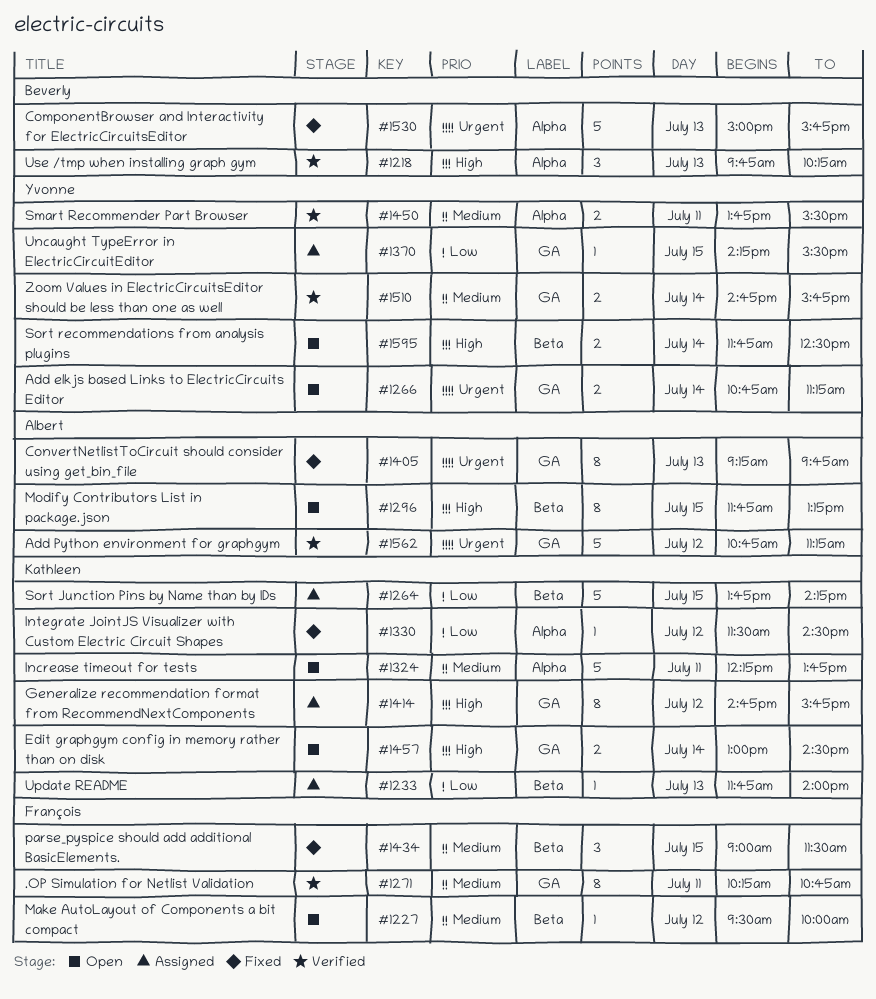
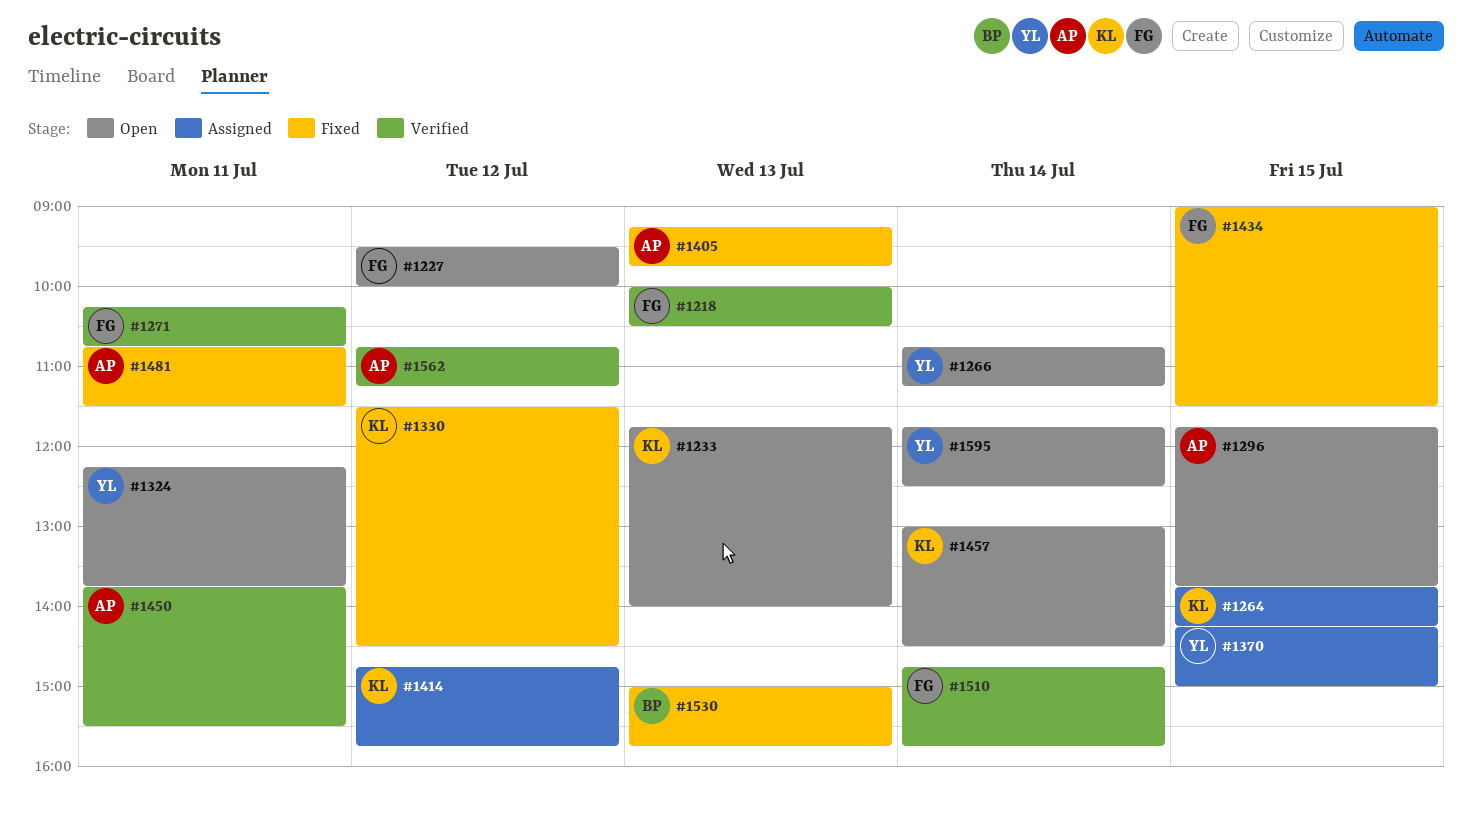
#1218, owner: Beverly -> François
#1218, begins: 09:45 -> 10:00
#1218, ends: 10:15 -> 10:30
#1233, status: Assigned -> Open
#1296, ends: 13:15 -> 13:45
#1324, owner: Kathleen -> Yvonne
#1370, ends: 15:30 -> 15:00
#1450, owner: Yvonne -> Albert
#1481: none -> present
#1510, owner: Yvonne -> François

